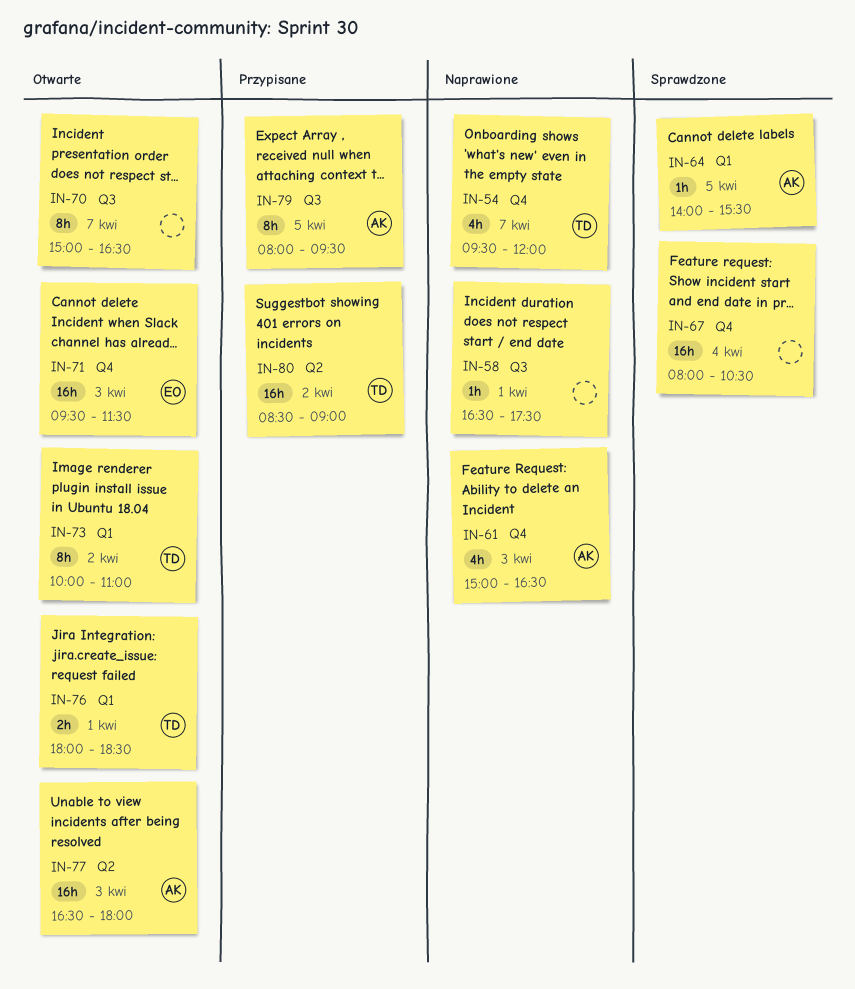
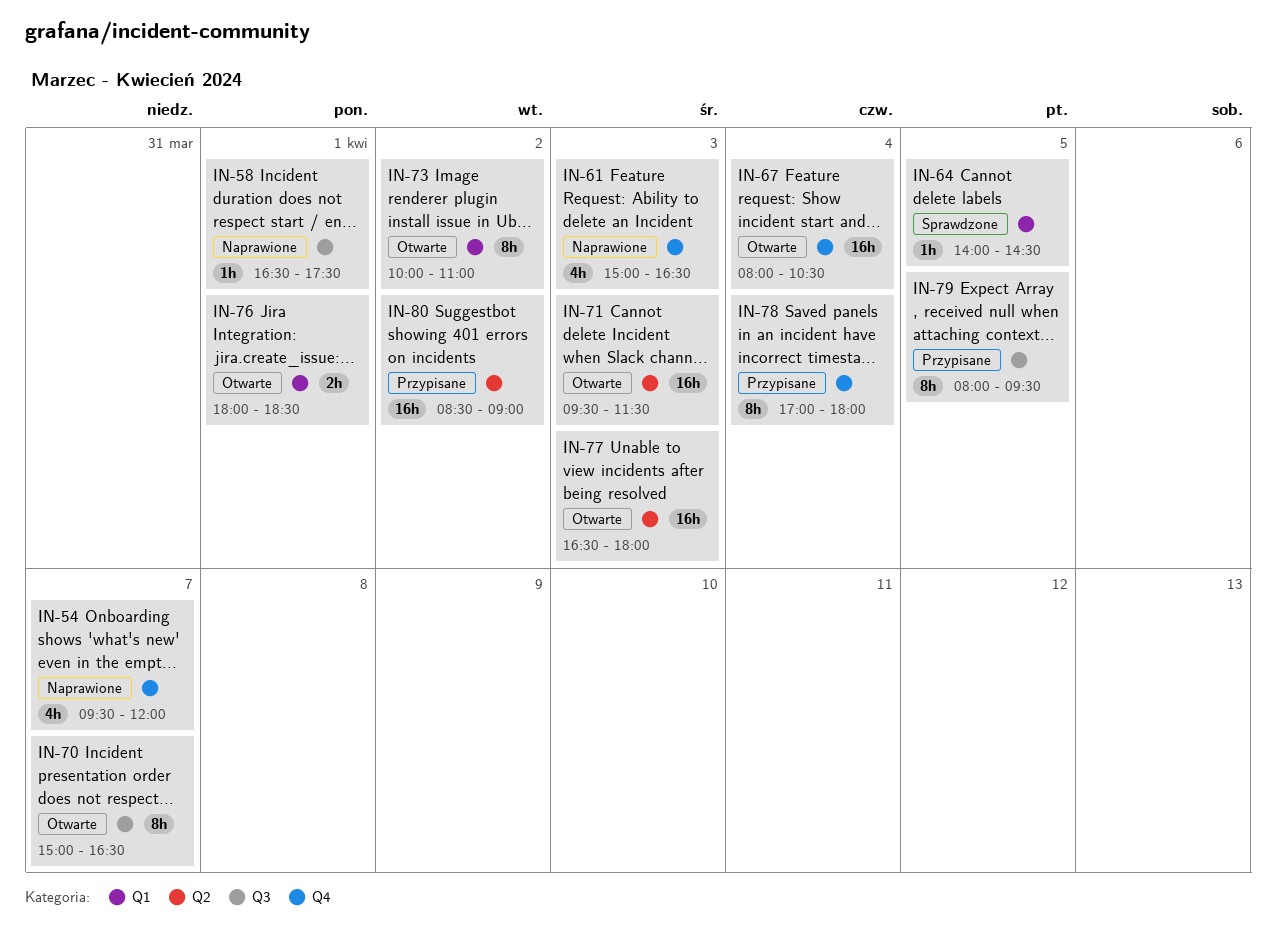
IN-64, ends: 15:30 -> 14:30
IN-67, status: Sprawdzone -> Otwarte
IN-71, label: Q4 -> Q2
IN-78: none -> present

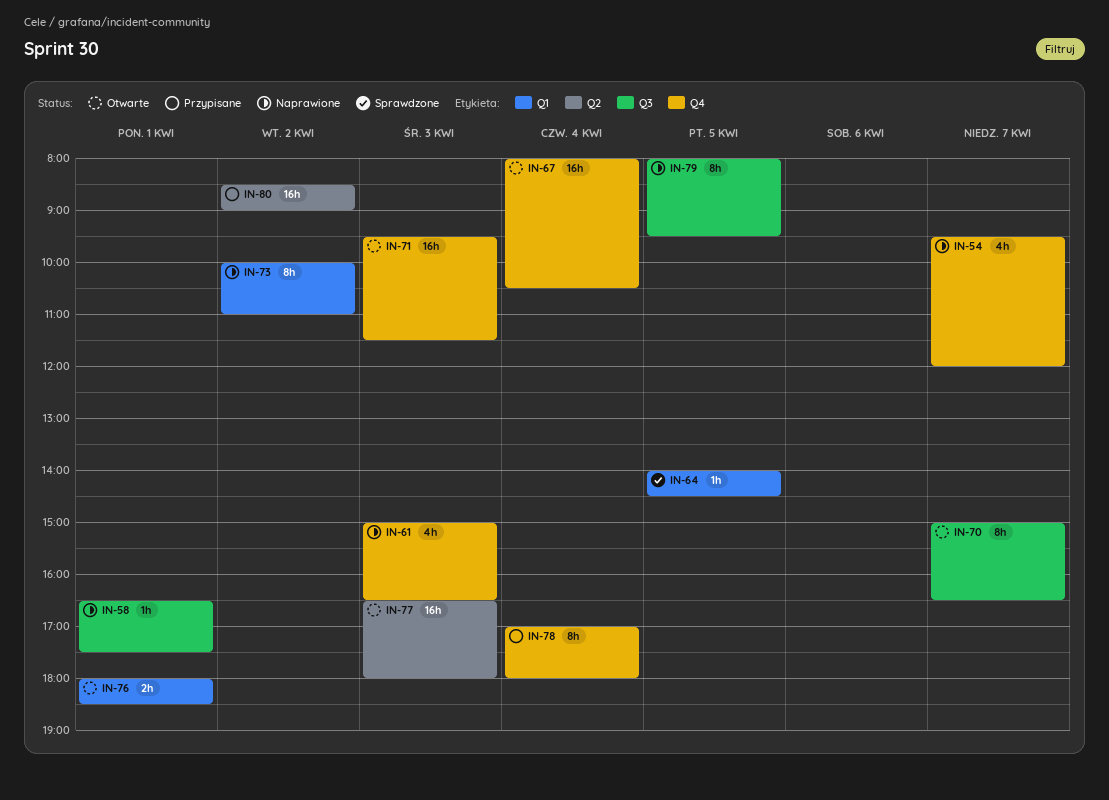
IN-71, label: Q2 -> Q4
IN-73, status: Otwarte -> Naprawione
IN-79, status: Przypisane -> Naprawione

